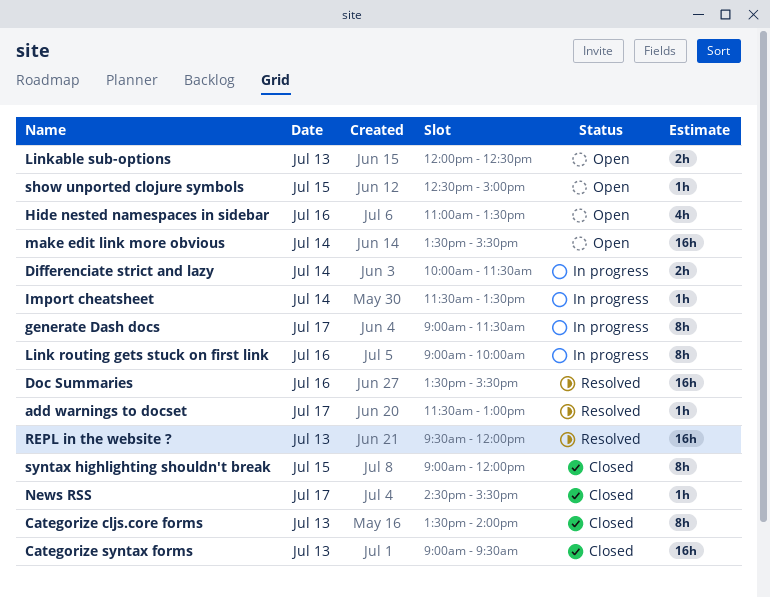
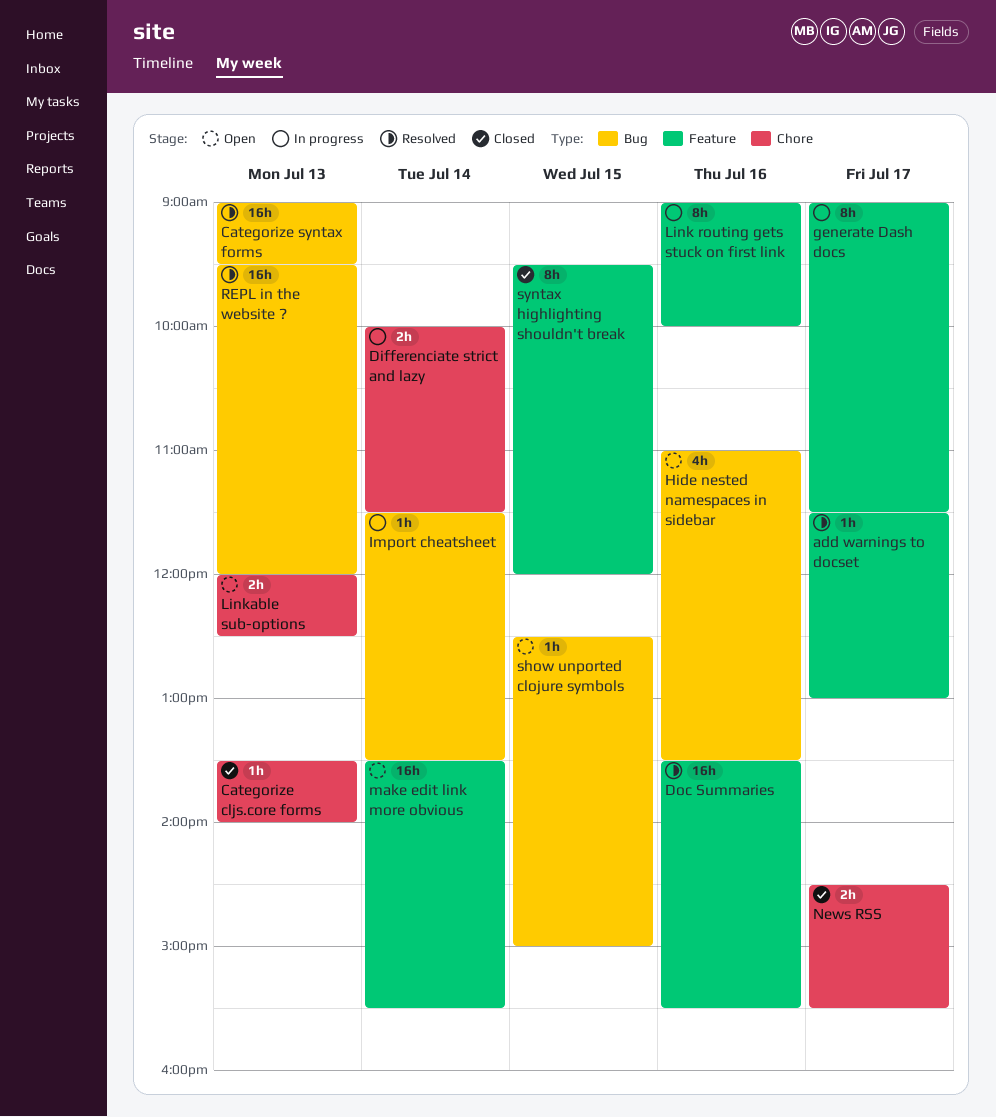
Categorize cljs.core forms, estimate: 8h -> 1h
Categorize syntax forms, status: Closed -> Resolved
News RSS, estimate: 1h -> 2h
syntax highlighting shouldn't break, begins: 09:00 -> 09:30

